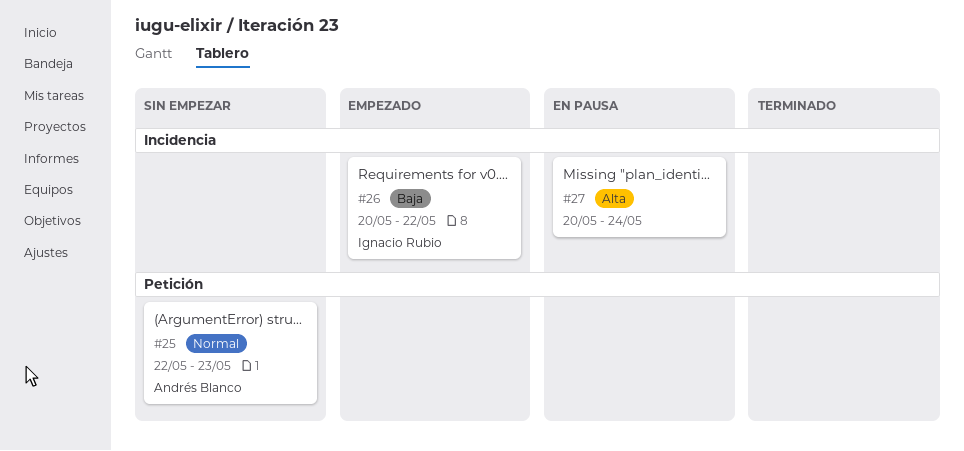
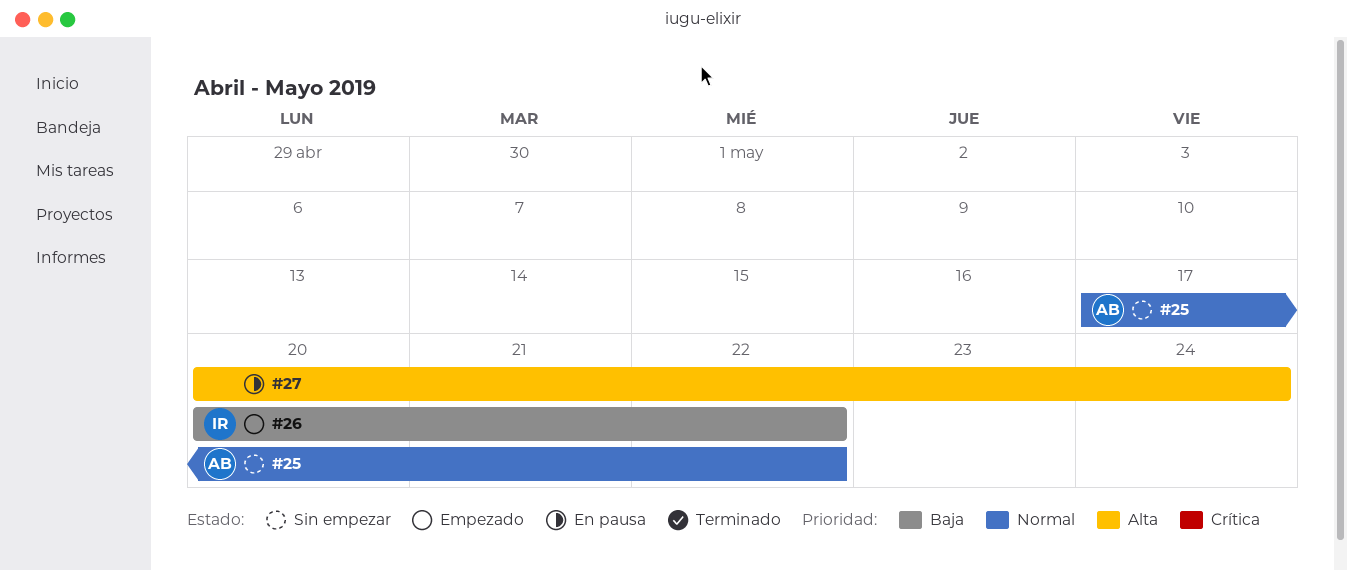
#25, start: May 22 -> May 17
#25, due: May 23 -> May 22

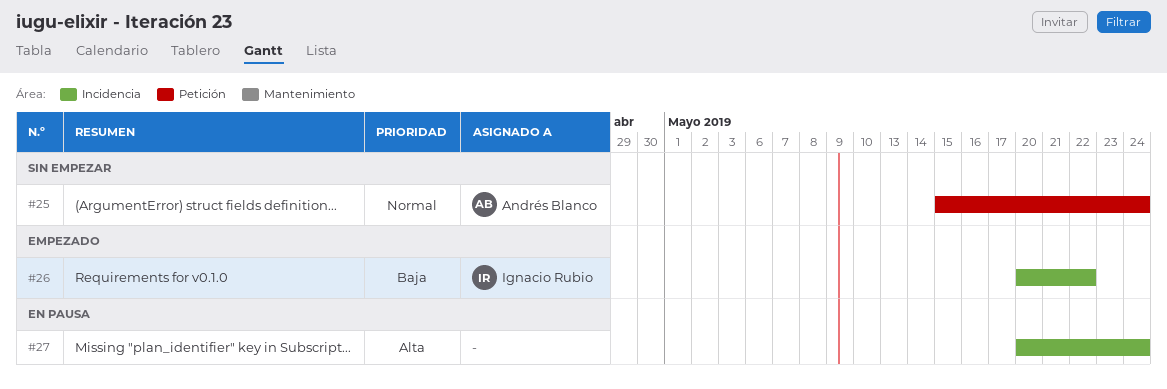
#25, start: May 17 -> May 15
#25, due: May 22 -> May 24

